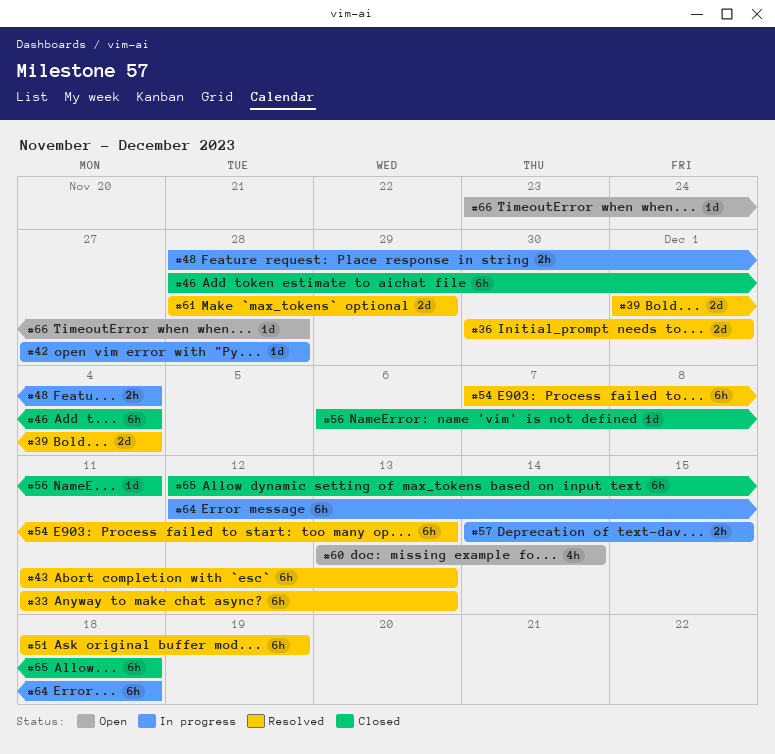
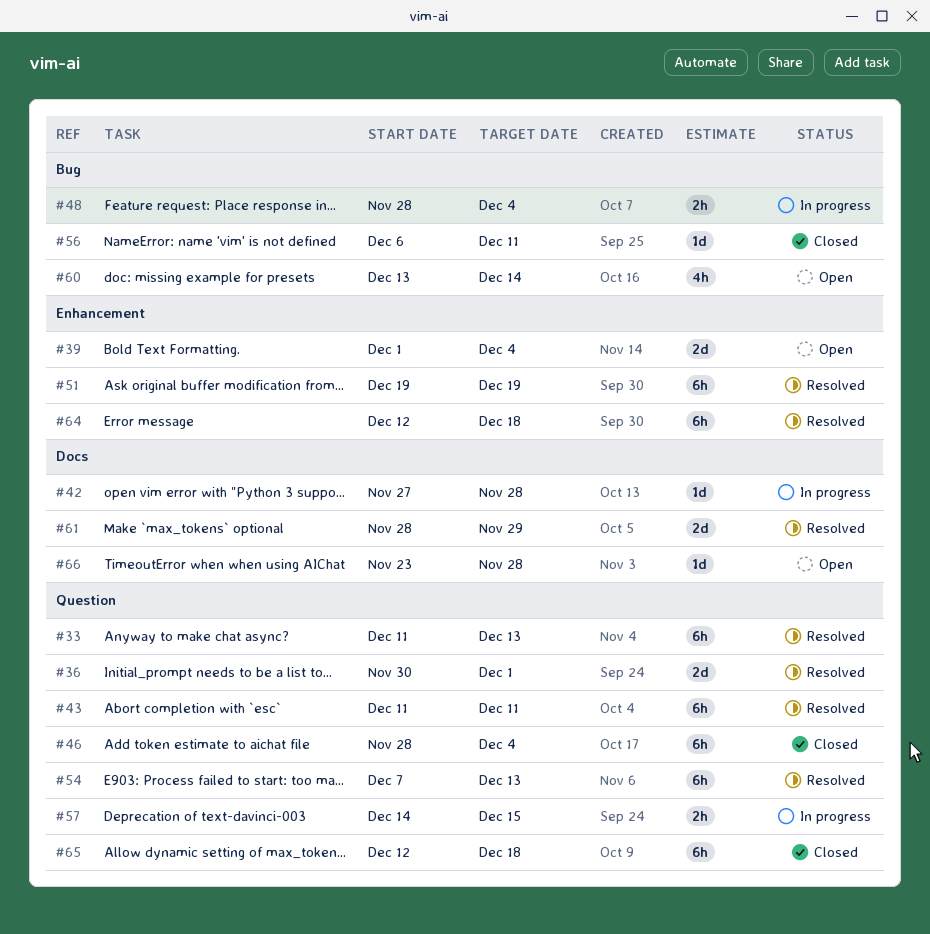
#39, status: Resolved -> Open
#43, due: Dec 13 -> Dec 11
#51, start: Dec 18 -> Dec 19
#64, status: In progress -> Resolved

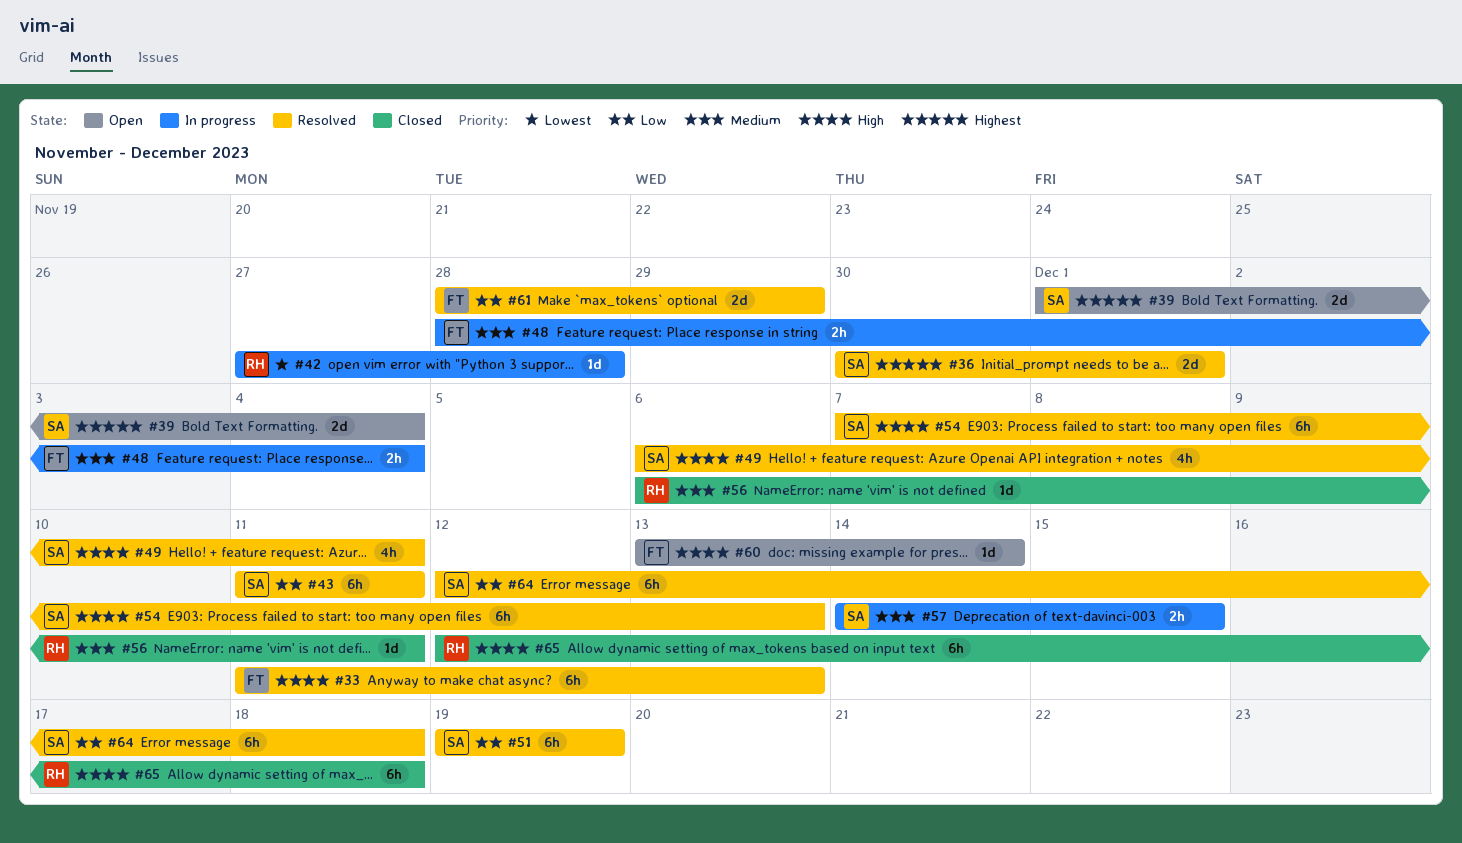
#46: present -> none
#49: none -> present
#60, estimate: 4h -> 1d
#66: present -> none

